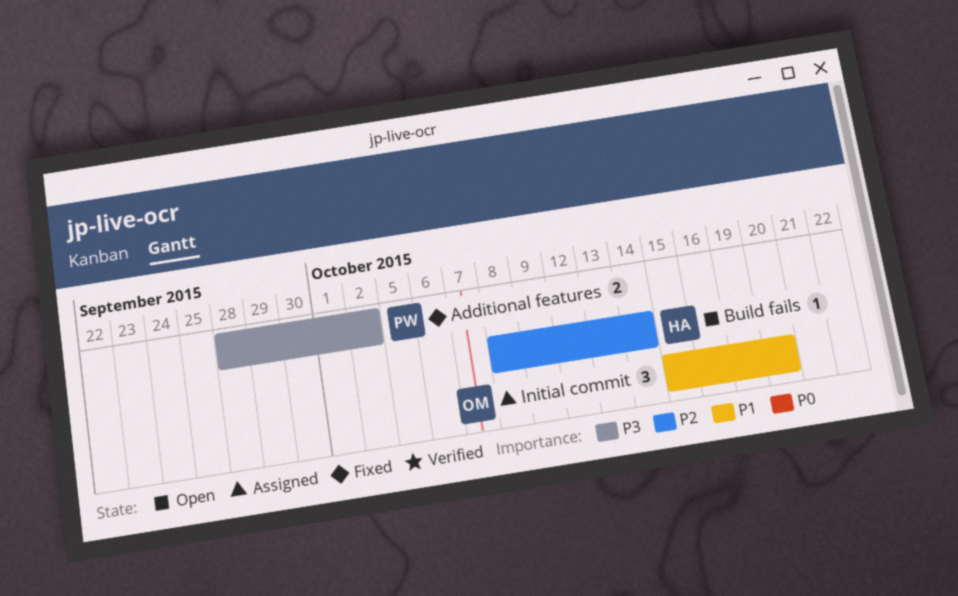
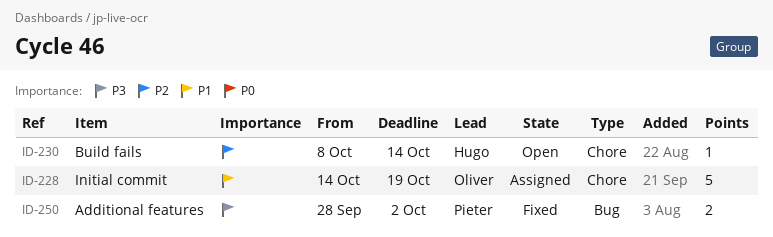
Initial commit, estimate: 3 -> 5
Initial commit, start: Oct 15 -> Oct 14
Initial commit, due: Oct 20 -> Oct 19

